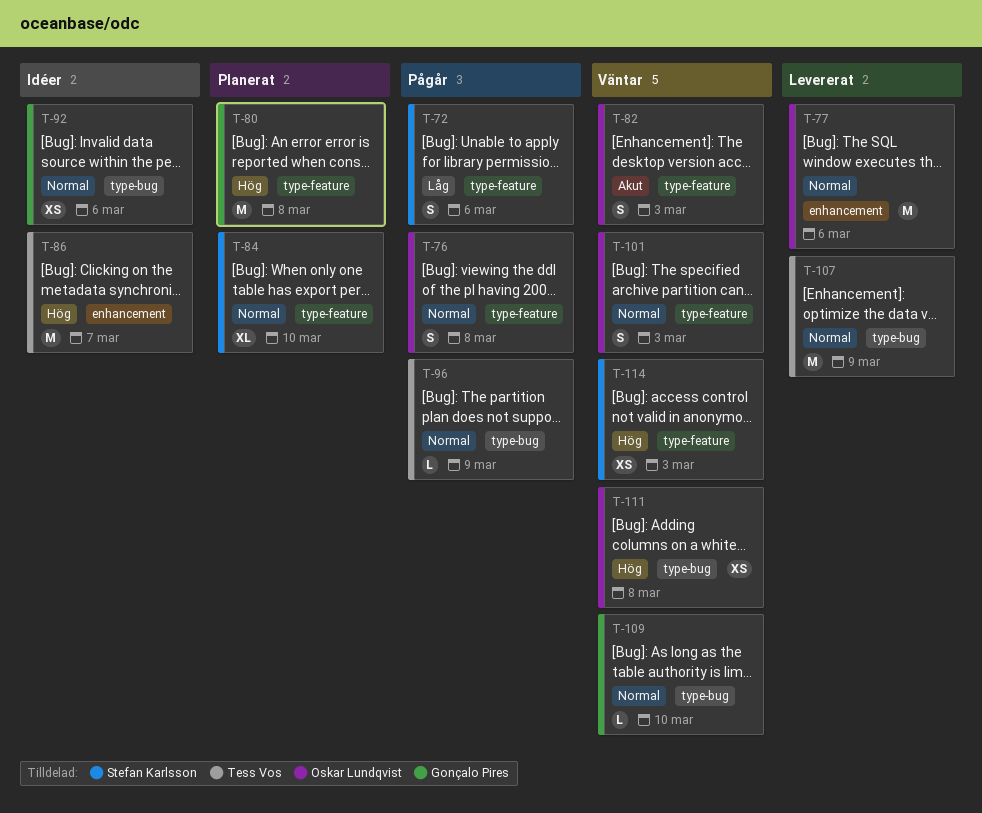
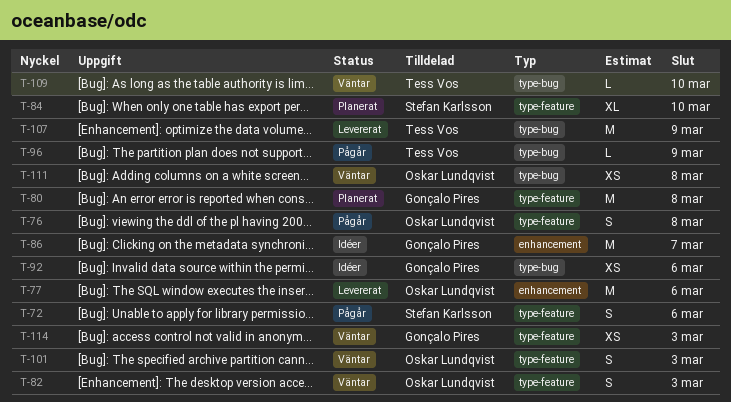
T-86, owner: Tess Vos -> Gonçalo Pires
T-109, owner: Gonçalo Pires -> Tess Vos
T-114, owner: Stefan Karlsson -> Gonçalo Pires

